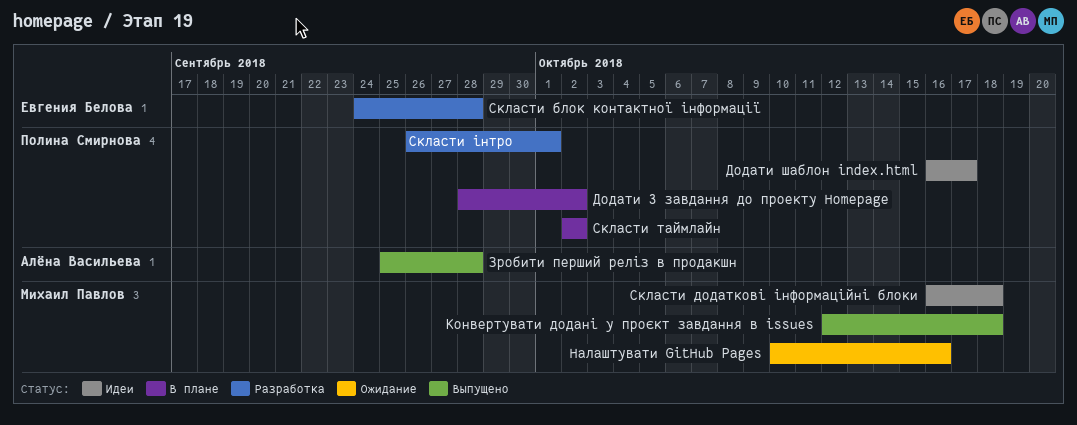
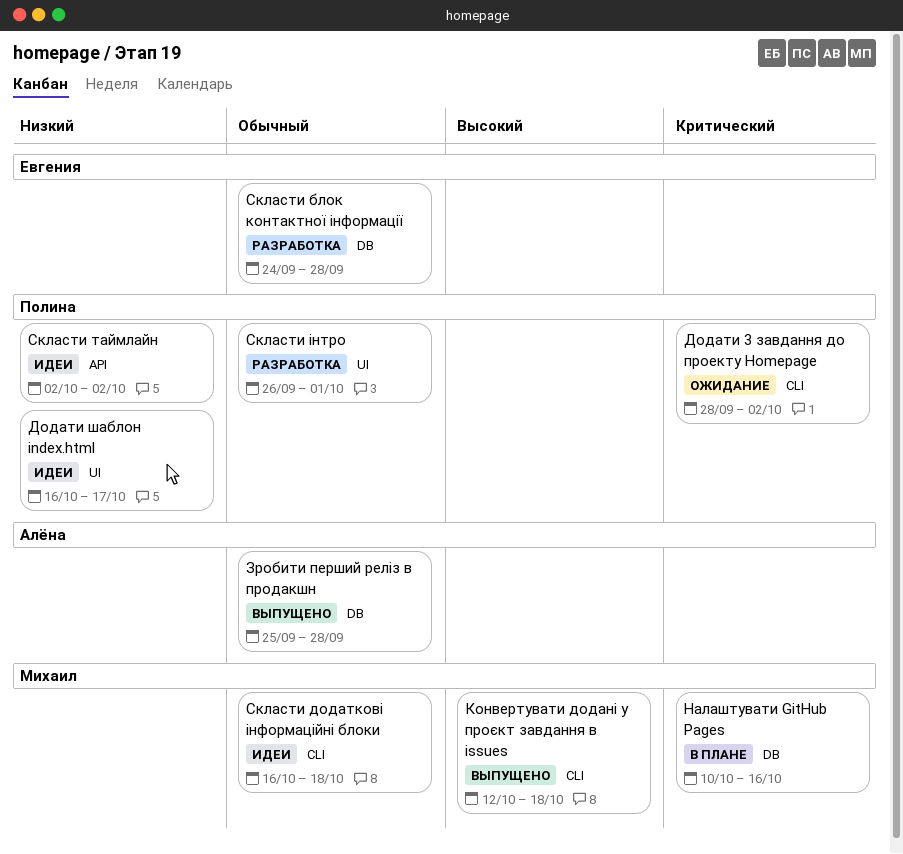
Додати 3 завдання до проекту Homepage, status: В плане -> Ожидание
Налаштувати GitHub Pages, status: Ожидание -> В плане
Скласти таймлайн, status: В плане -> Идеи

